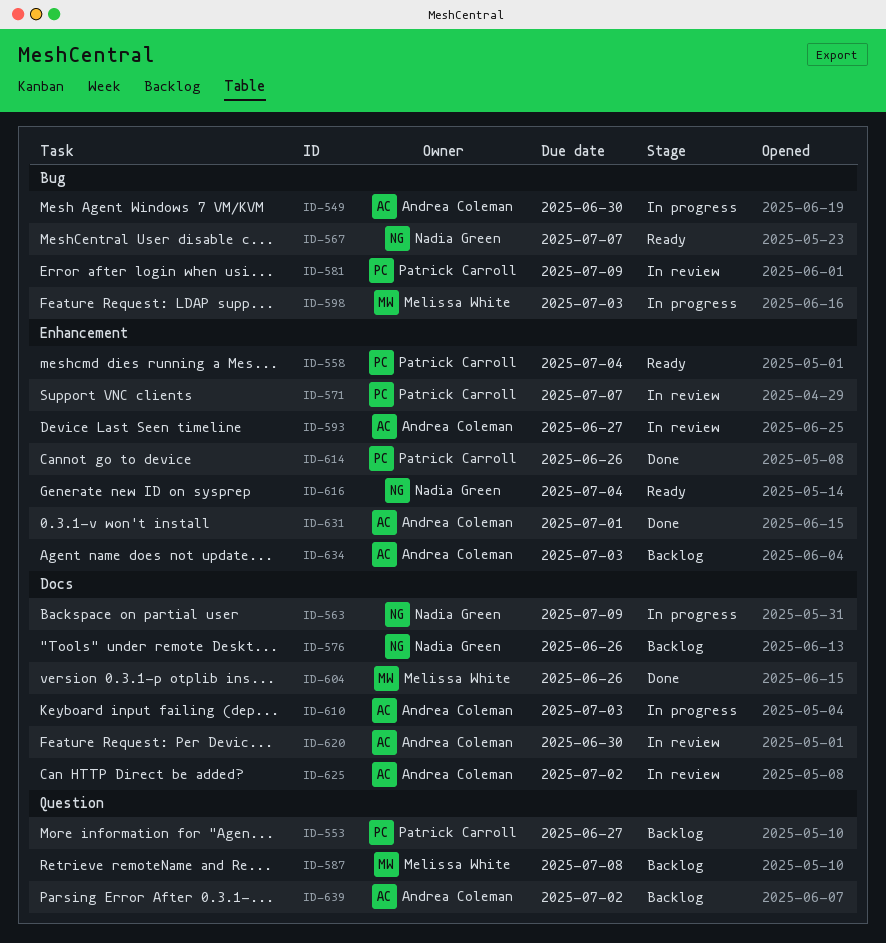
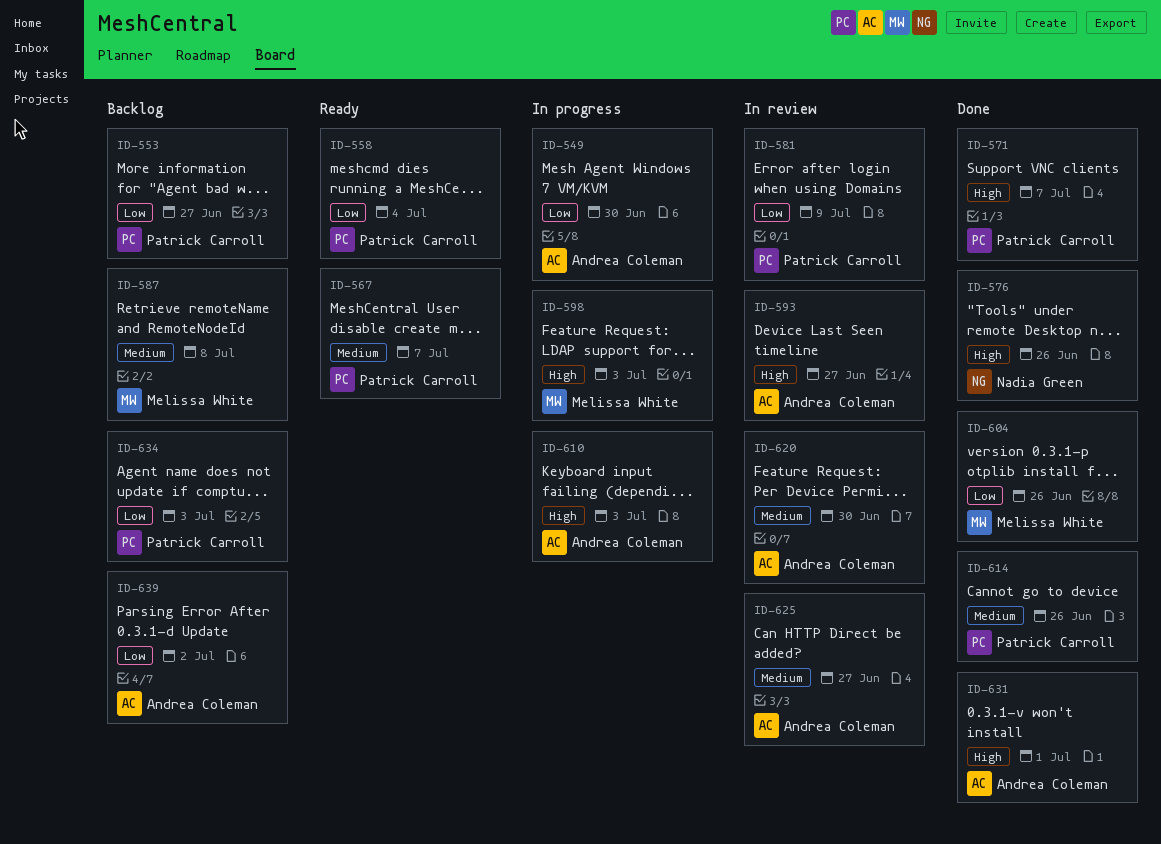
ID-563: present -> none
ID-567, owner: Nadia Green -> Patrick Carroll
ID-571, status: In review -> Done
ID-576, status: Backlog -> Done
ID-616: present -> none
ID-625, due: Jul 2 -> Jun 27
ID-634, owner: Andrea Coleman -> Patrick Carroll

